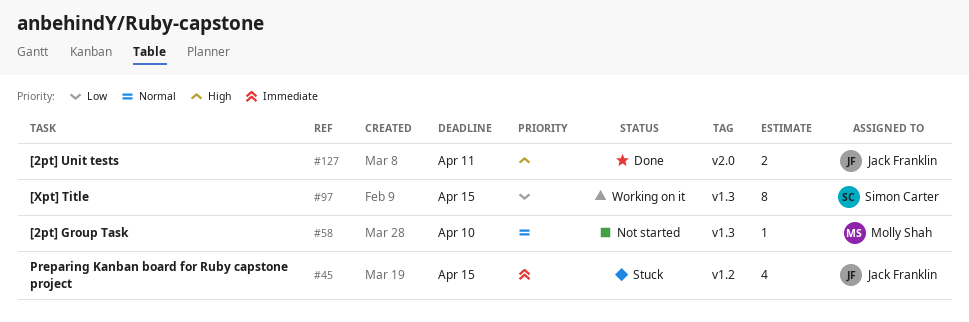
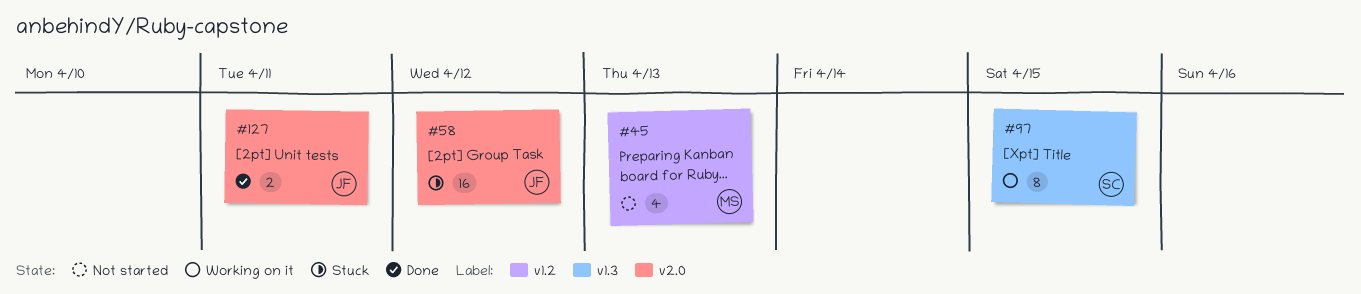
#45, status: Stuck -> Not started
#45, owner: Jack Franklin -> Molly Shah
#45, due: Apr 15 -> Apr 13
#58, status: Not started -> Stuck
#58, owner: Molly Shah -> Jack Franklin
#58, label: v1.3 -> v2.0
#58, estimate: 1 -> 16
#58, due: Apr 10 -> Apr 12

